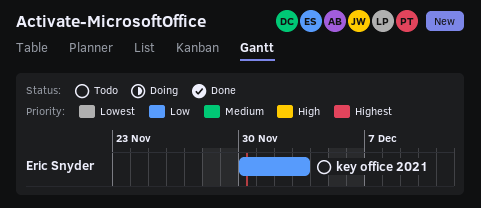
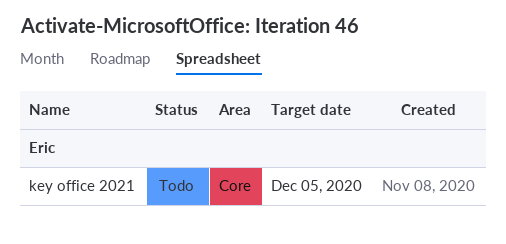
key office 2021, due: Dec 3 -> Dec 5

